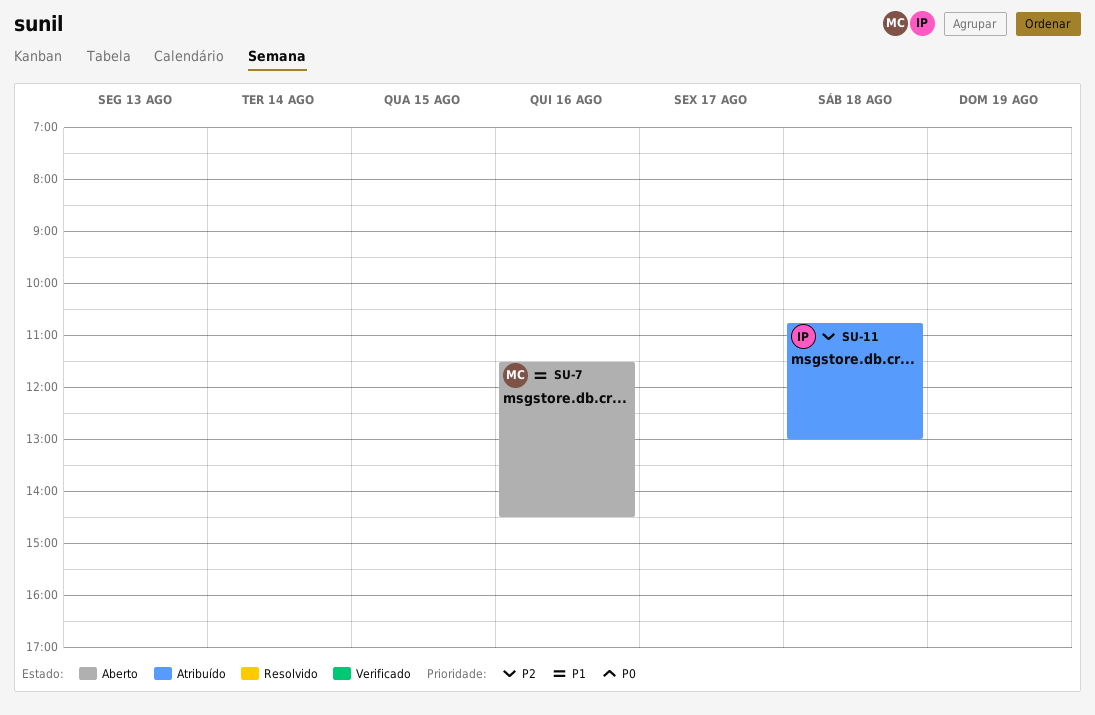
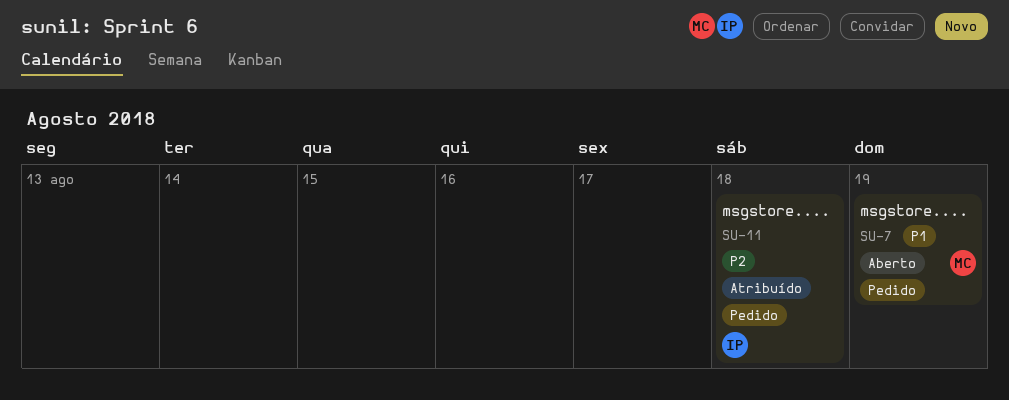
SU-7, day: Aug 16 -> Aug 19

